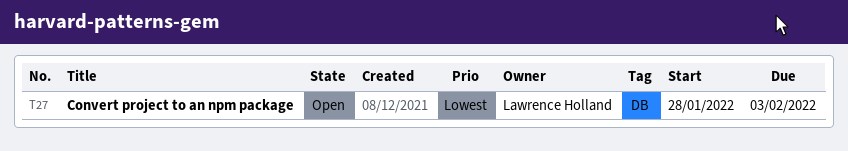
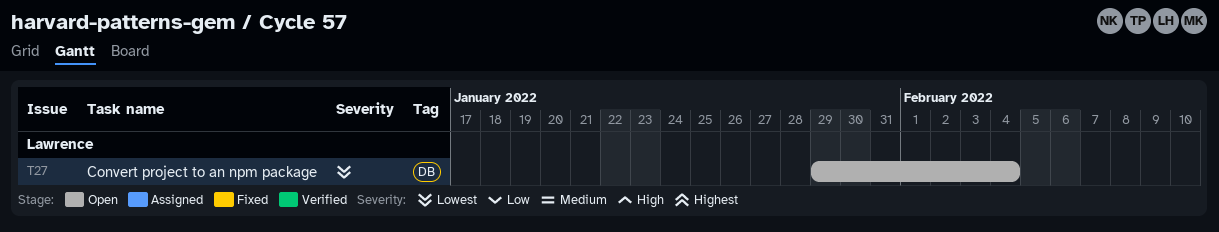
T27, start: Jan 28 -> Jan 29
T27, due: Feb 3 -> Feb 4

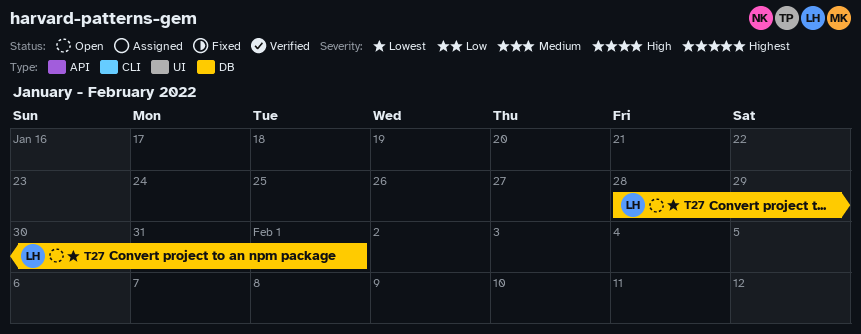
T27, start: Jan 29 -> Jan 28
T27, due: Feb 4 -> Feb 1

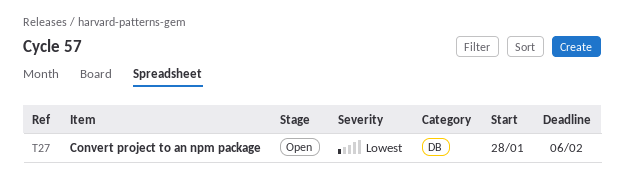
T27, due: Feb 1 -> Feb 6

